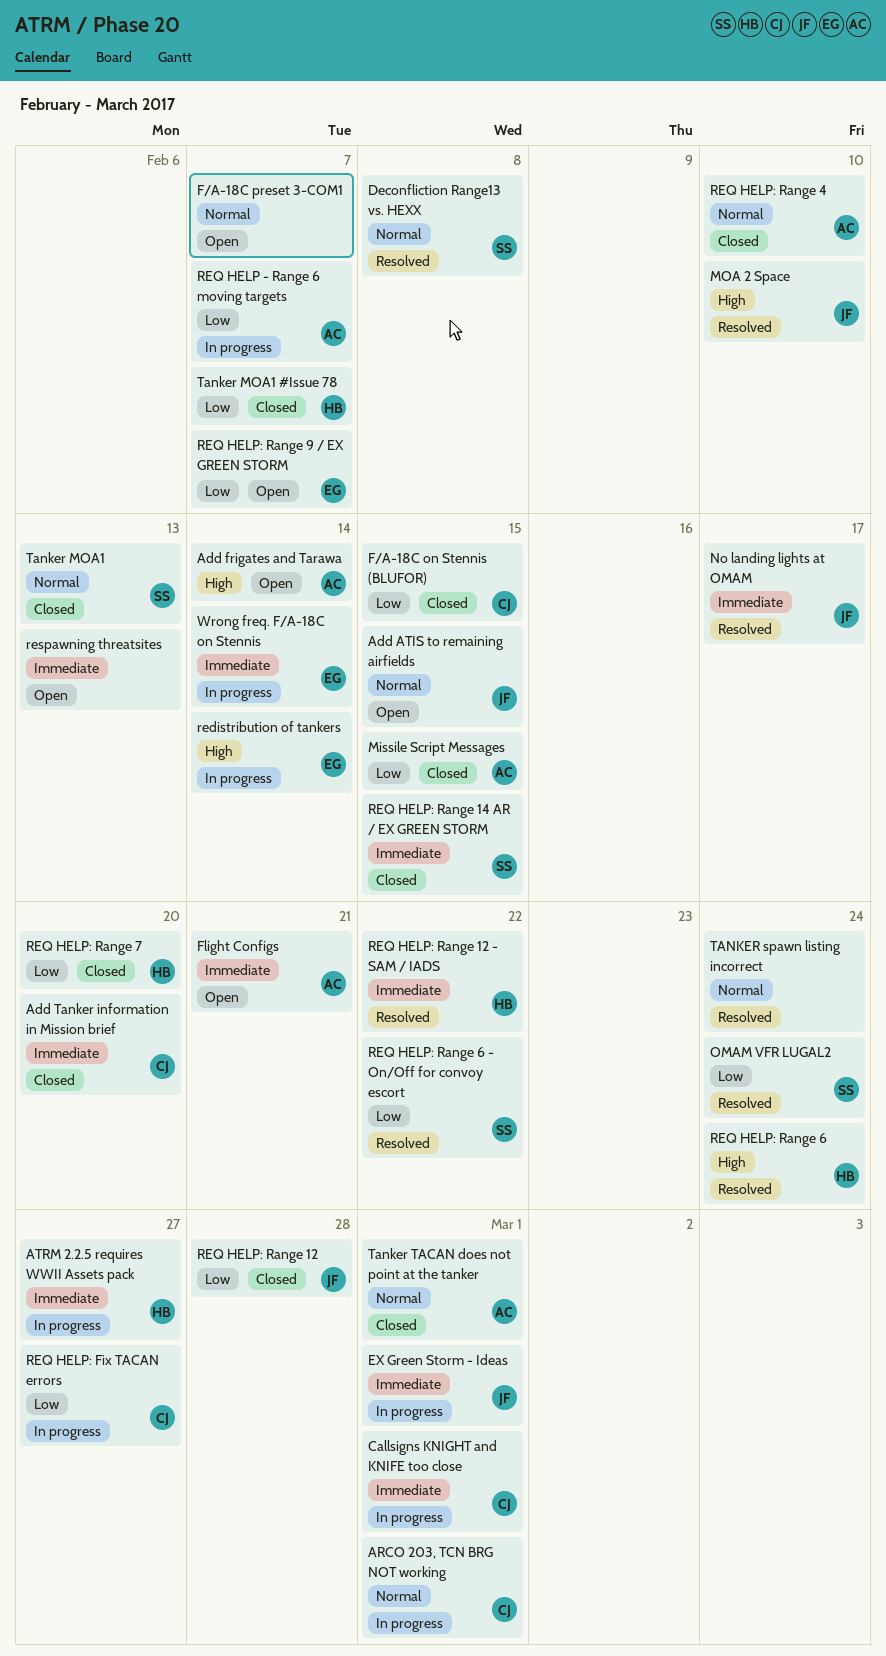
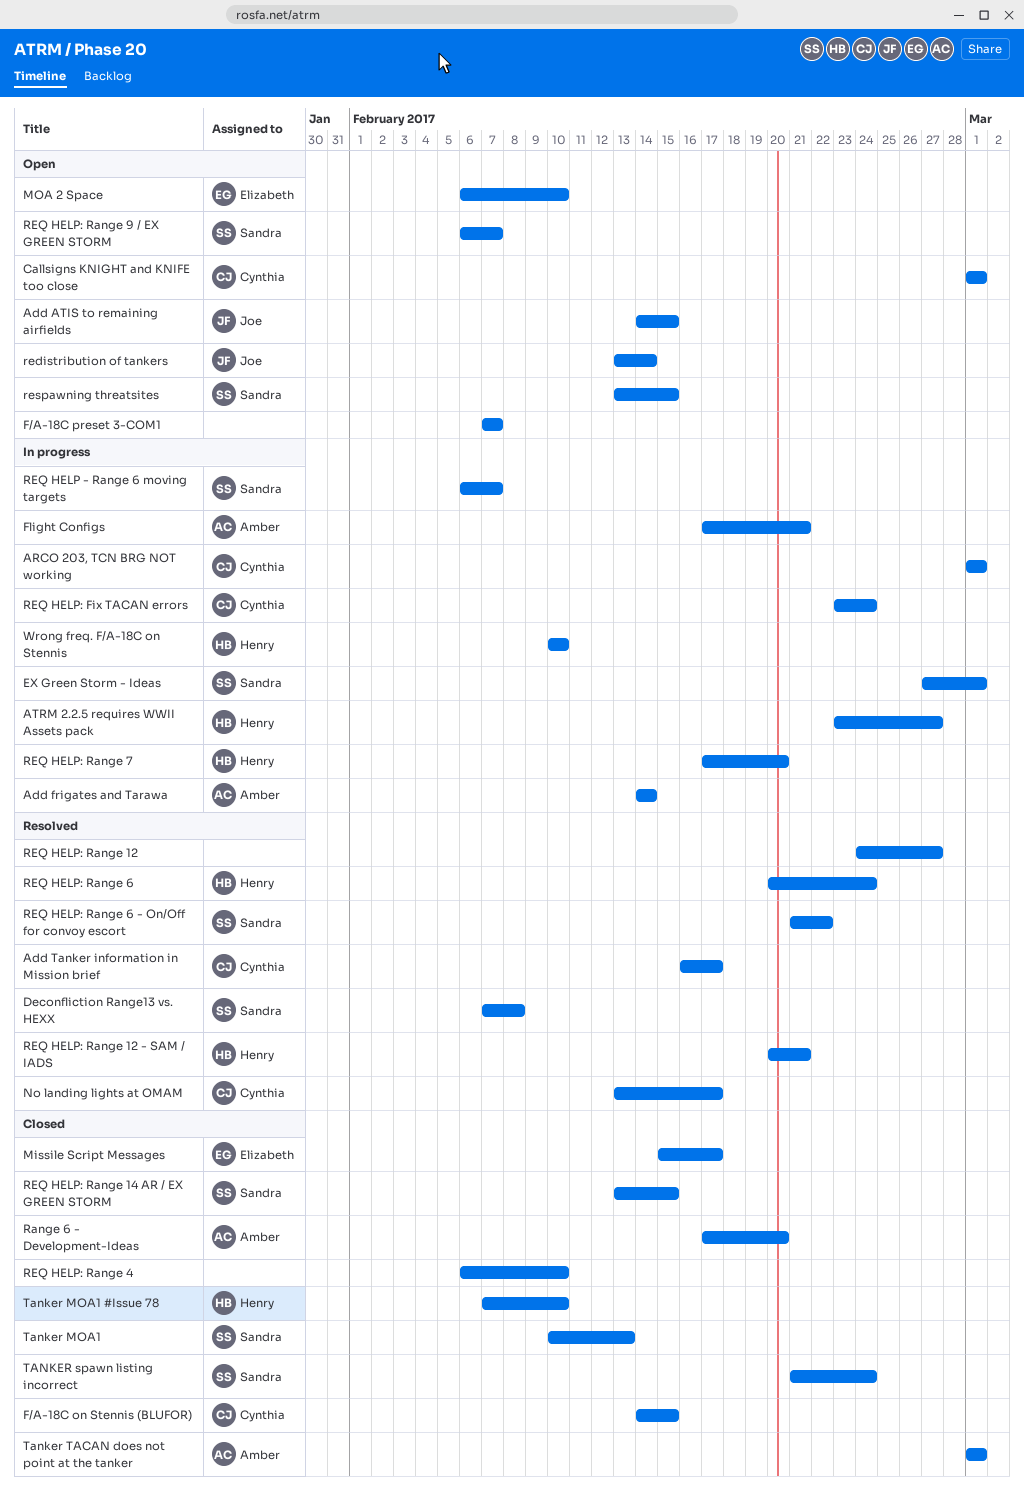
Add frigates and Tarawa, status: Open -> In progress
Add Tanker information in Mission brief, status: Closed -> Resolved
Add Tanker information in Mission brief, due: Feb 20 -> Feb 17
Callsigns KNIGHT and KNIFE too close, status: In progress -> Open
EX Green Storm - Ideas, owner: Joe -> Sandra
Flight Configs, status: Open -> In progress
Missile Script Messages, owner: Amber -> Elizabeth
Missile Script Messages, due: Feb 15 -> Feb 17
MOA 2 Space, status: Resolved -> Open
MOA 2 Space, owner: Joe -> Elizabeth
No landing lights at OMAM, owner: Joe -> Cynthia
OMAM VFR LUGAL2: present -> none
Range 6 - Development-Ideas: none -> present
redistribution of tankers, status: In progress -> Open
redistribution of tankers, owner: Elizabeth -> Joe
REQ HELP - Range 6 moving targets, owner: Amber -> Sandra
REQ HELP: Fix TACAN errors, due: Feb 27 -> Feb 24
REQ HELP: Range 12, status: Closed -> Resolved
REQ HELP: Range 12, owner: Joe -> none
REQ HELP: Range 12, due: Feb 28 -> Feb 27
REQ HELP: Range 12 - SAM / IADS, due: Feb 22 -> Feb 21
REQ HELP: Range 4, owner: Amber -> none
REQ HELP: Range 7, status: Closed -> In progress
REQ HELP: Range 9 / EX GREEN STORM, owner: Elizabeth -> Sandra
respawning threatsites, owner: none -> Sandra
respawning threatsites, due: Feb 13 -> Feb 15
Tanker MOA1 #Issue 78, due: Feb 7 -> Feb 10
TANKER spawn listing incorrect, status: Resolved -> Closed
TANKER spawn listing incorrect, owner: none -> Sandra
Wrong freq. F/A-18C on Stennis, owner: Elizabeth -> Henry
Wrong freq. F/A-18C on Stennis, due: Feb 14 -> Feb 10

